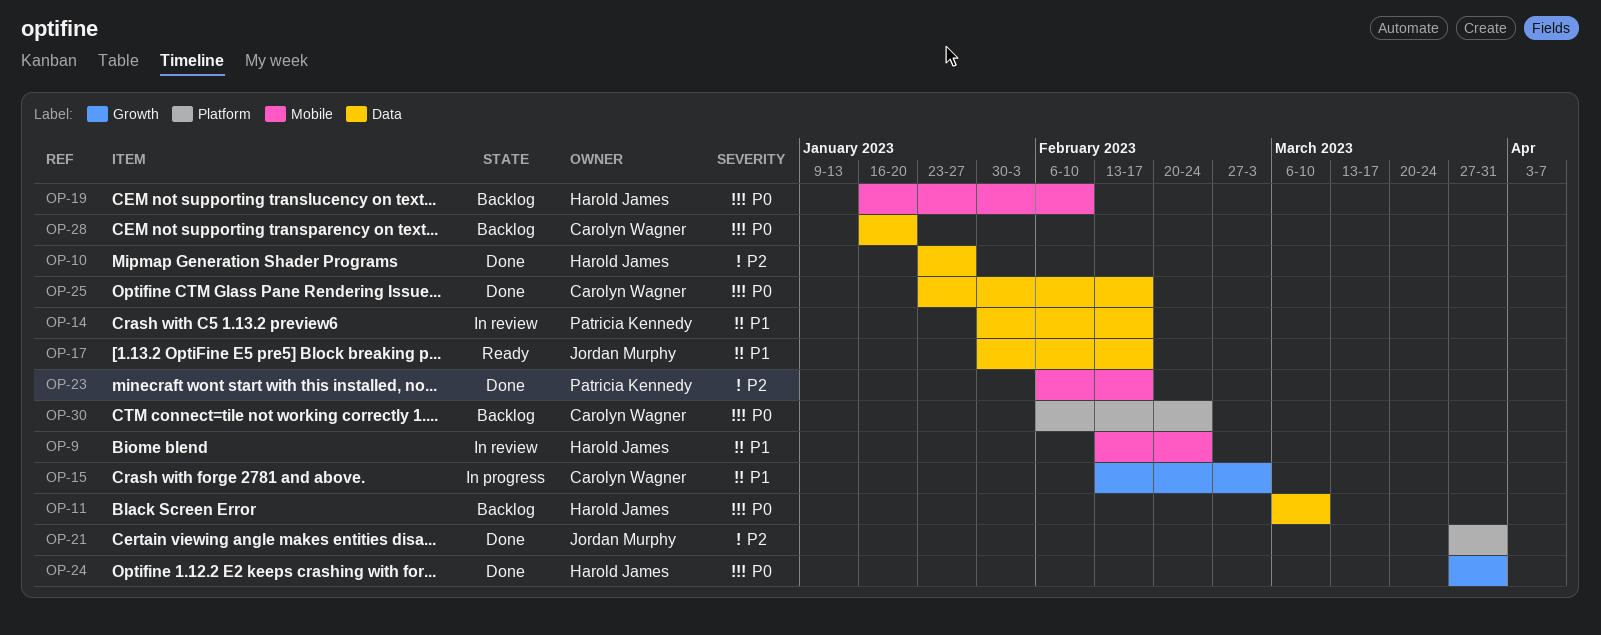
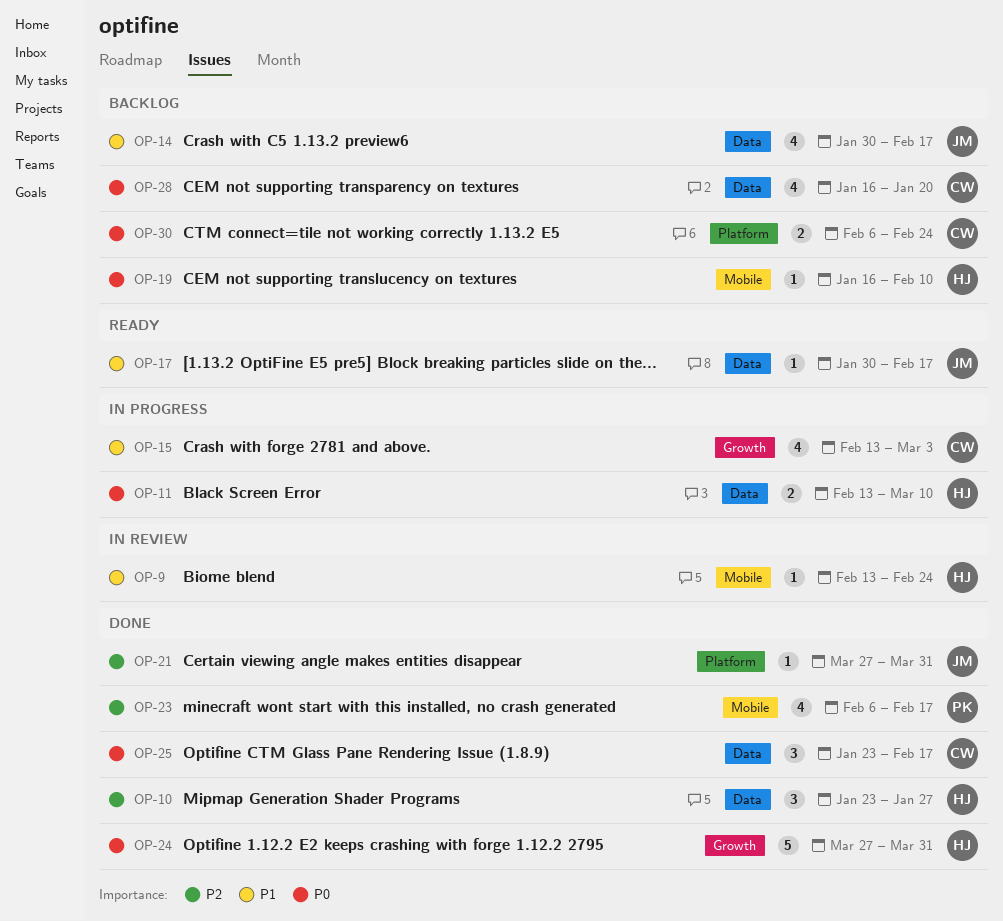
OP-11, status: Backlog -> In progress
OP-11, start: Mar 6 -> Feb 13
OP-14, status: In review -> Backlog
OP-14, owner: Patricia Kennedy -> Jordan Murphy

